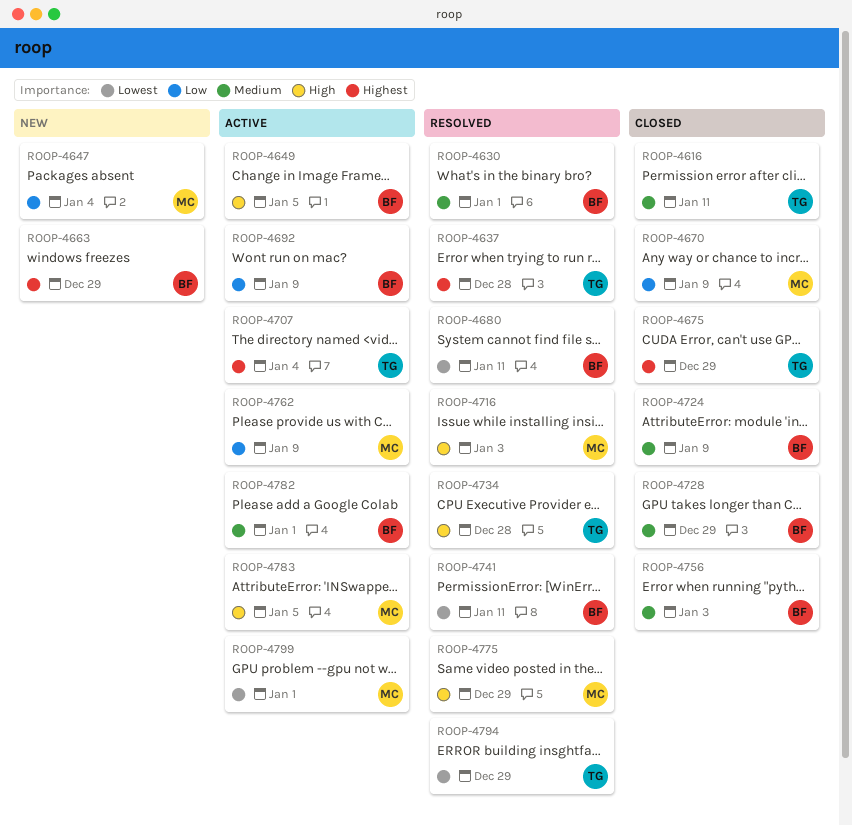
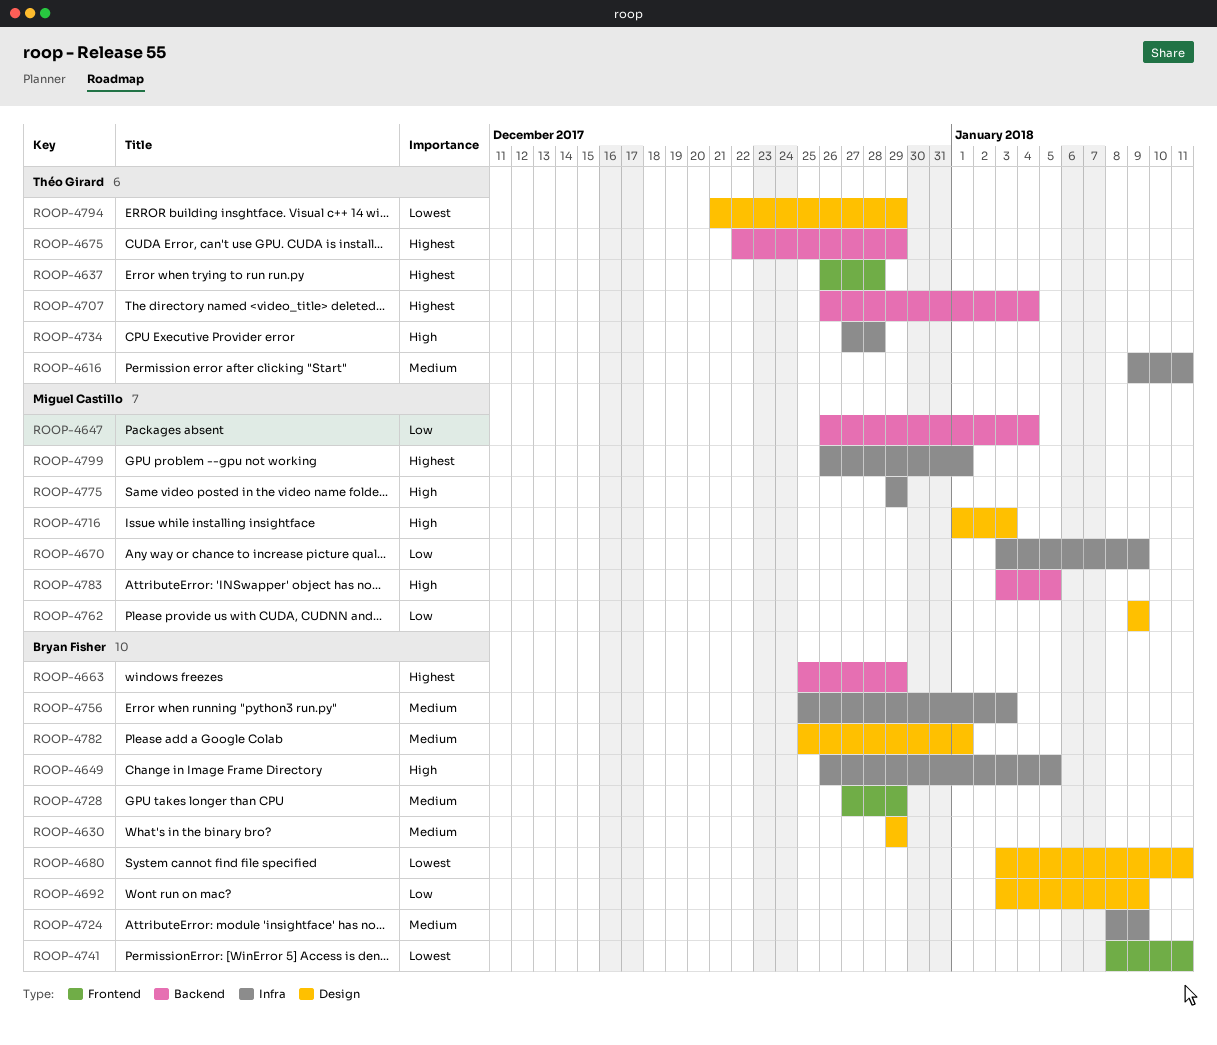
ROOP-4630, due: Jan 1 -> Dec 29
ROOP-4799, priority: Lowest -> Highest

